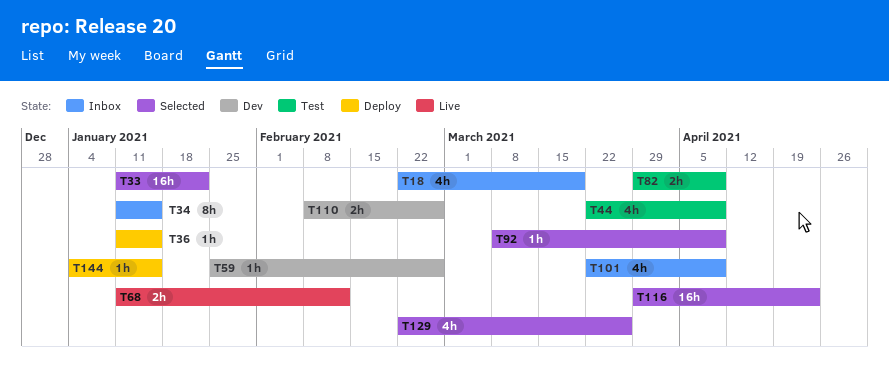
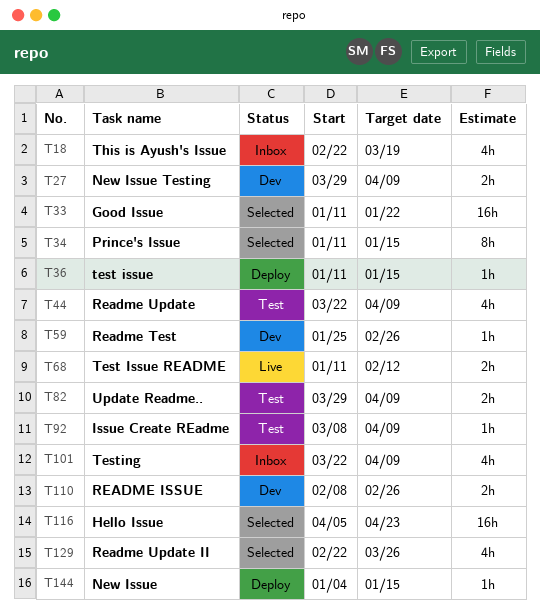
T27: none -> present
T34, status: Inbox -> Selected
T92, status: Selected -> Test
T116, start: Mar 29 -> Apr 5

